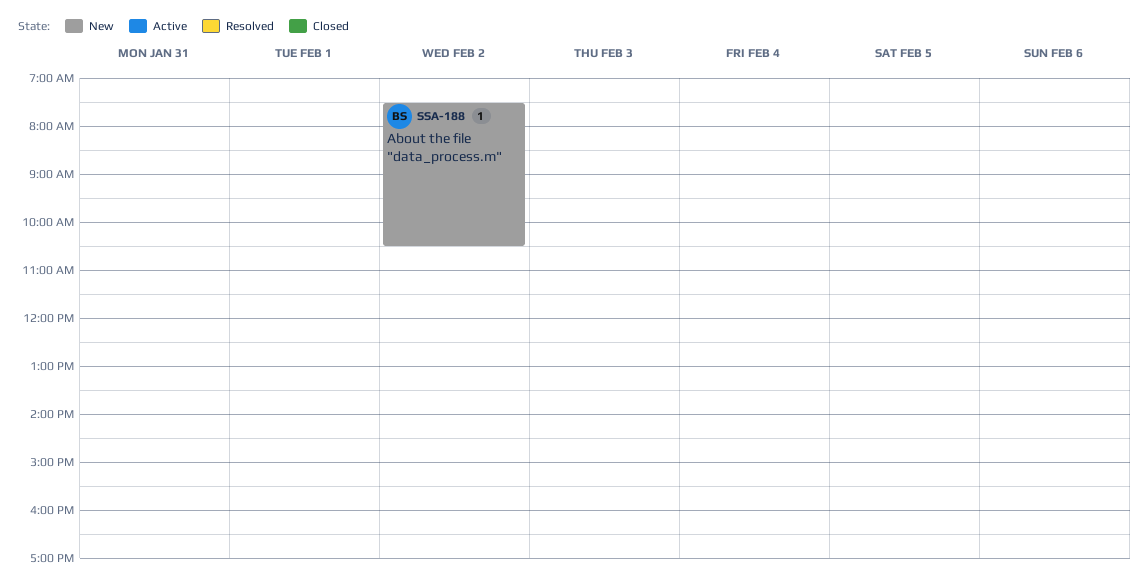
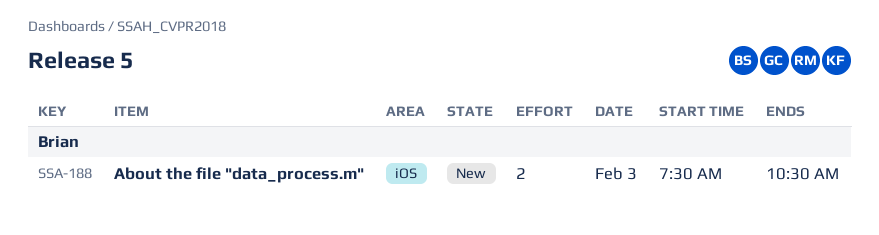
SSA-188, estimate: 1 -> 2
SSA-188, day: Feb 2 -> Feb 3

